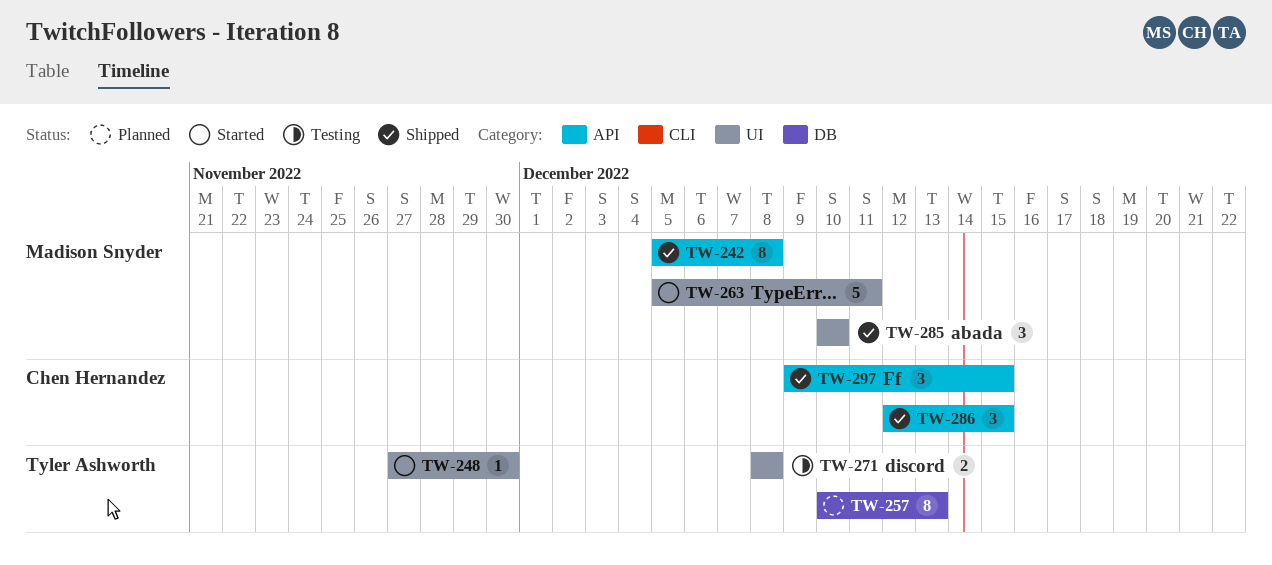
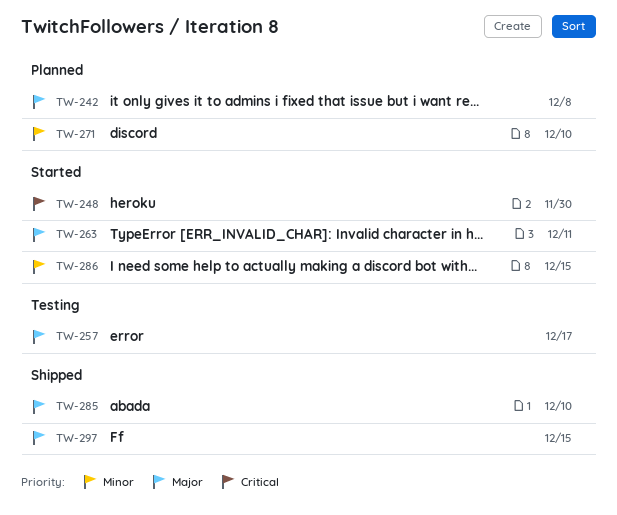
TW-242, status: Shipped -> Planned
TW-257, status: Planned -> Testing
TW-257, due: Dec 13 -> Dec 17
TW-271, status: Testing -> Planned
TW-271, due: Dec 8 -> Dec 10
TW-286, status: Shipped -> Started

